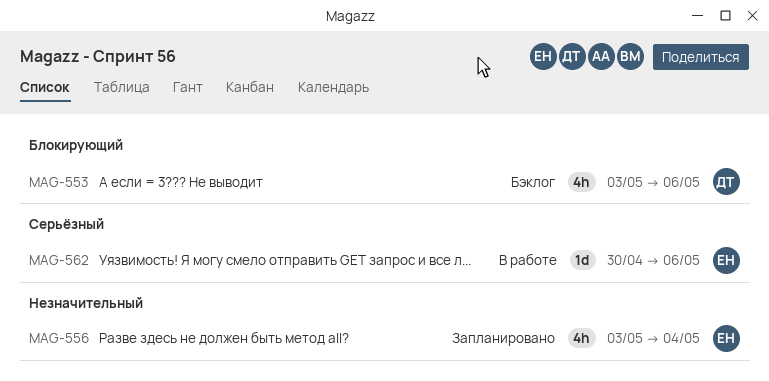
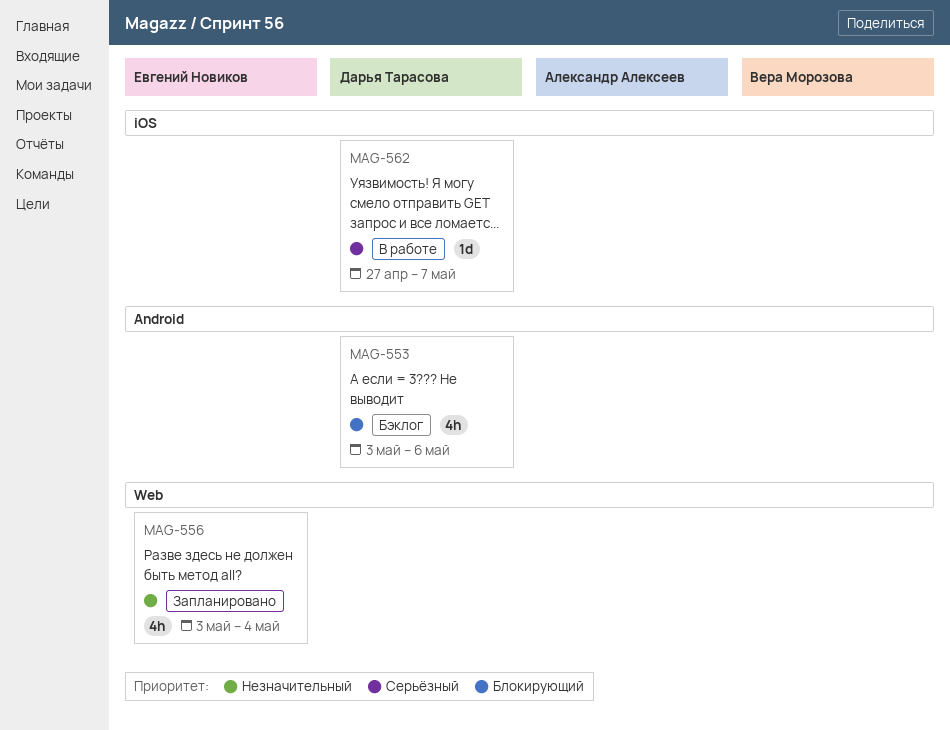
MAG-562, owner: Евгений Новиков -> Дарья Тарасова
MAG-562, start: Apr 30 -> Apr 27
MAG-562, due: May 6 -> May 7

